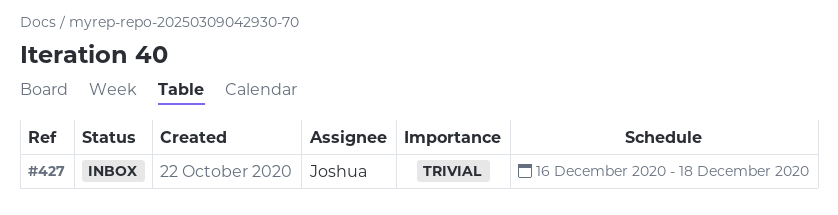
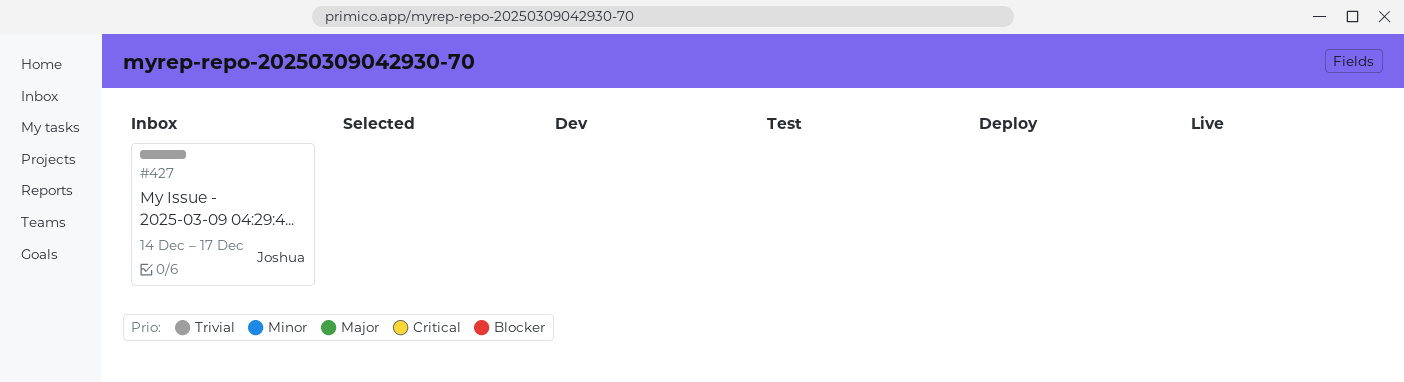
#427, start: Dec 16 -> Dec 14
#427, due: Dec 18 -> Dec 17

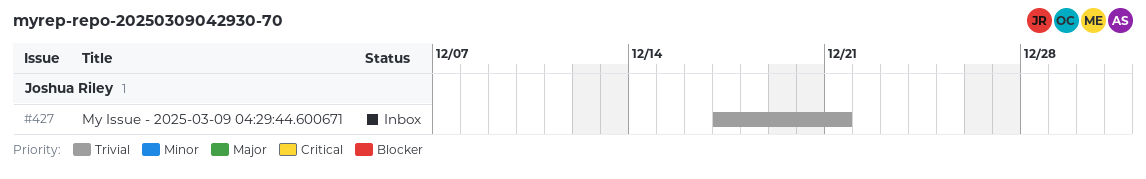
#427, start: Dec 14 -> Dec 17
#427, due: Dec 17 -> Dec 21

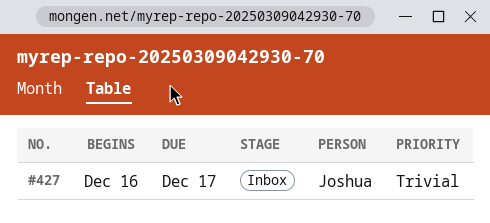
#427, start: Dec 17 -> Dec 16
#427, due: Dec 21 -> Dec 17

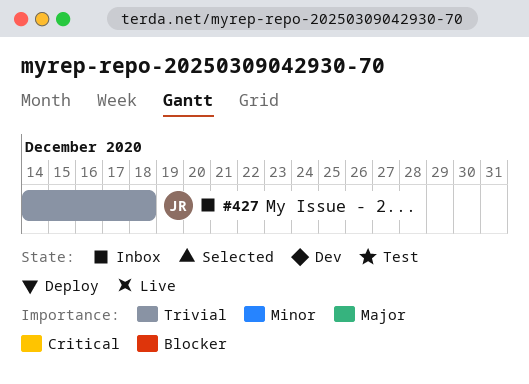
#427, start: Dec 16 -> Dec 14
#427, due: Dec 17 -> Dec 18

